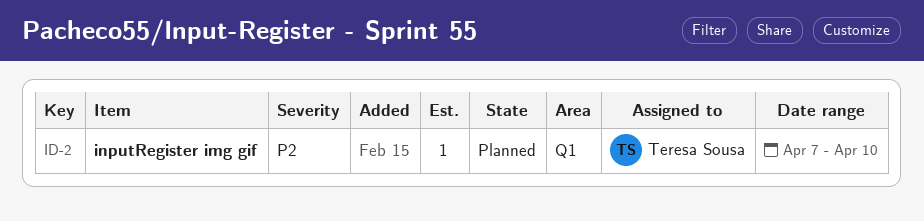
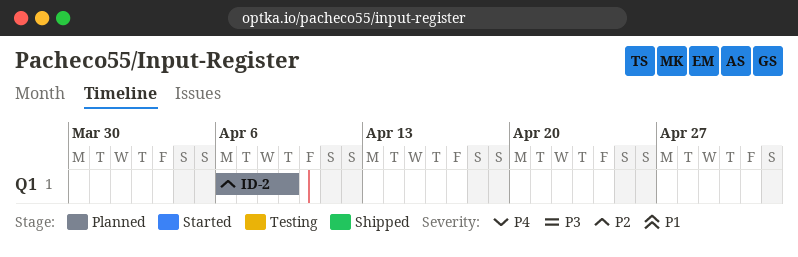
ID-2, start: Apr 7 -> Apr 6
ID-2, due: Apr 10 -> Apr 9

